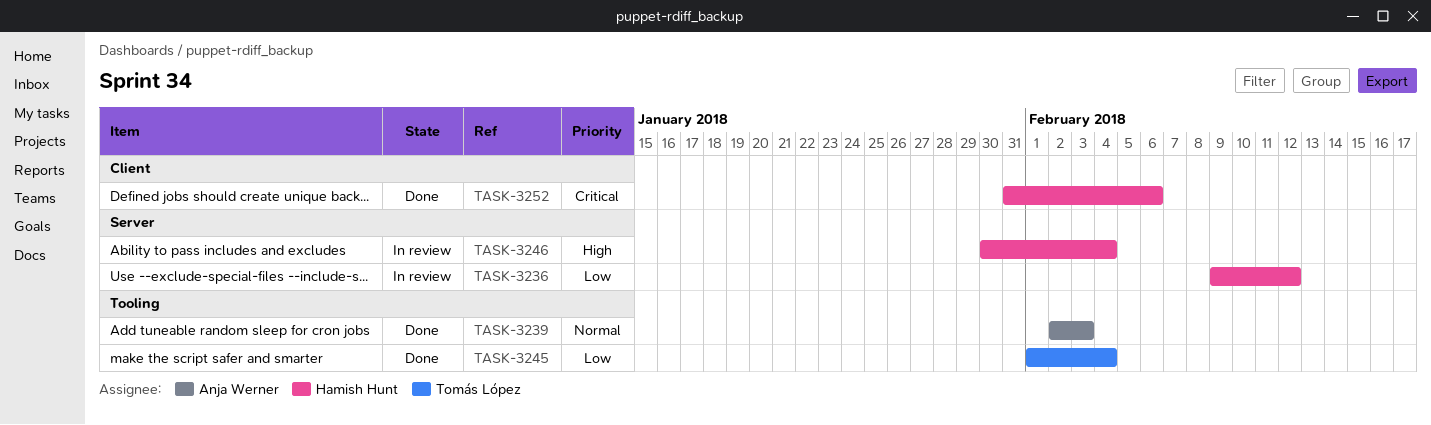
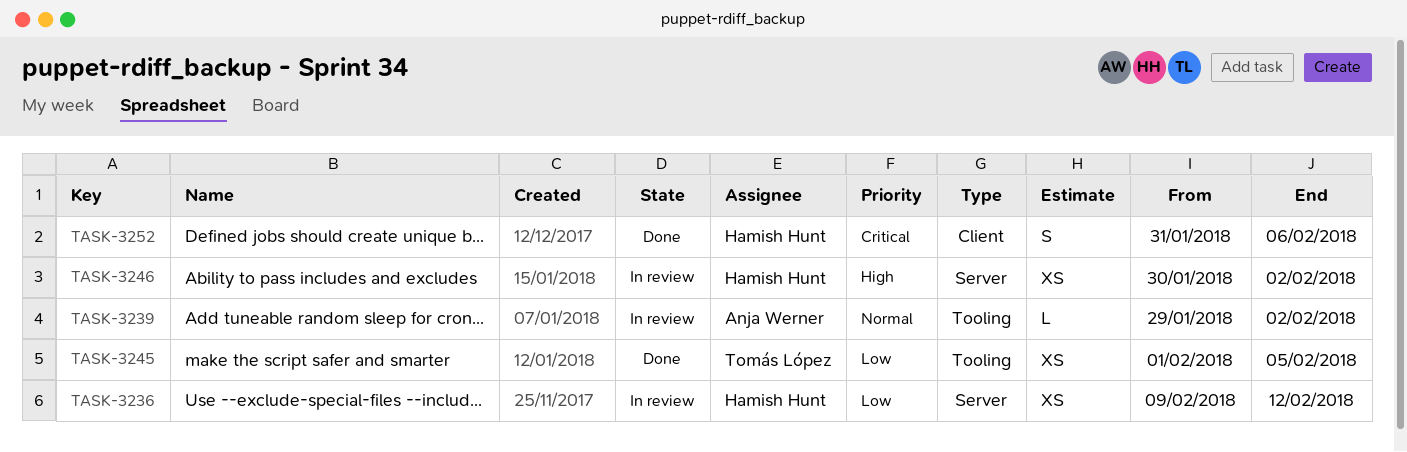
TASK-3239, status: Done -> In review
TASK-3239, start: Feb 2 -> Jan 29
TASK-3239, due: Feb 3 -> Feb 2
TASK-3245, due: Feb 4 -> Feb 5
TASK-3246, due: Feb 4 -> Feb 2

